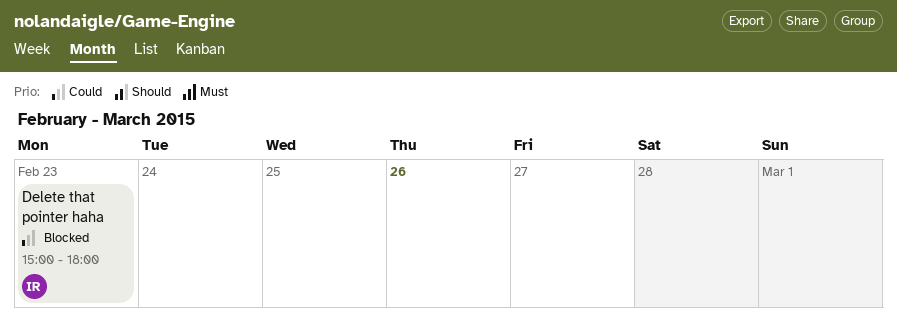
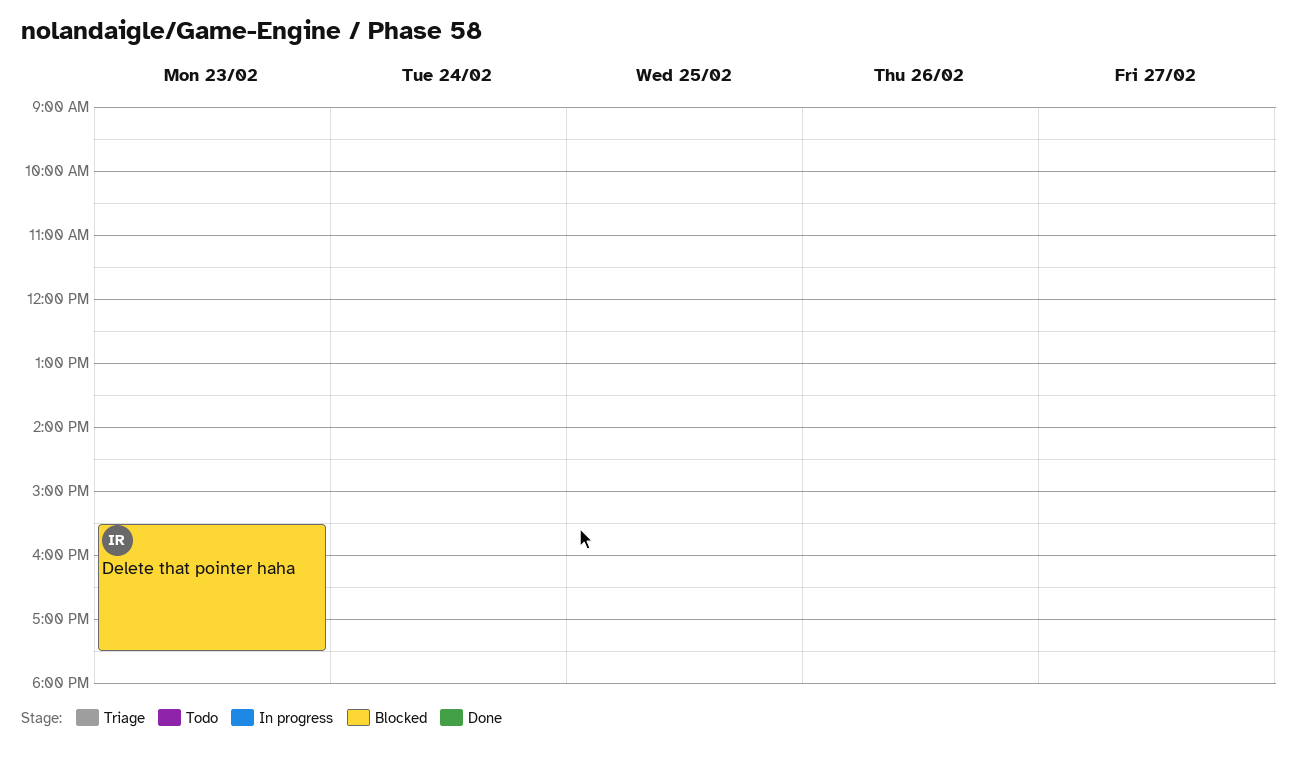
Delete that pointer haha, begins: 15:00 -> 15:30
Delete that pointer haha, ends: 18:00 -> 17:30

